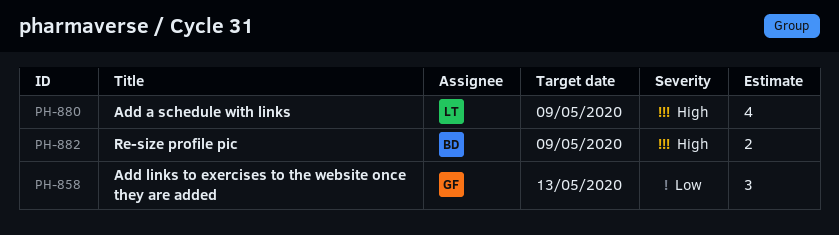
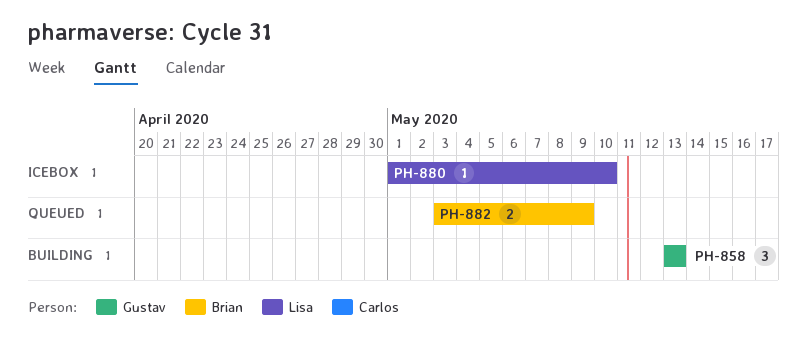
PH-880, estimate: 4 -> 1
PH-880, due: May 9 -> May 10

